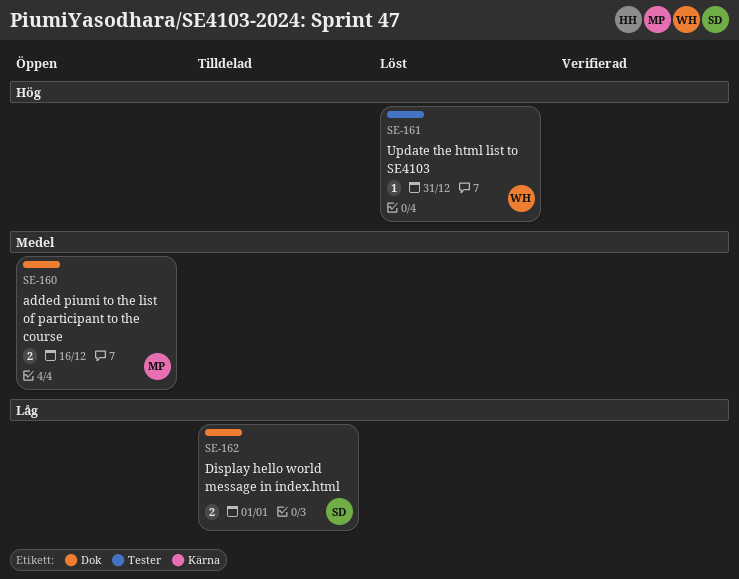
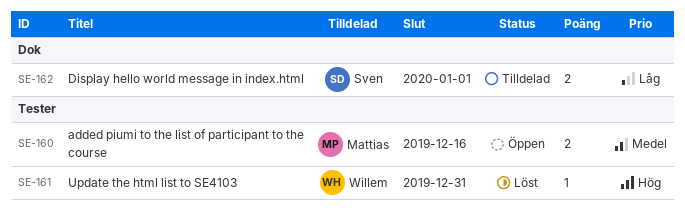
SE-160, label: Dok -> Tester

